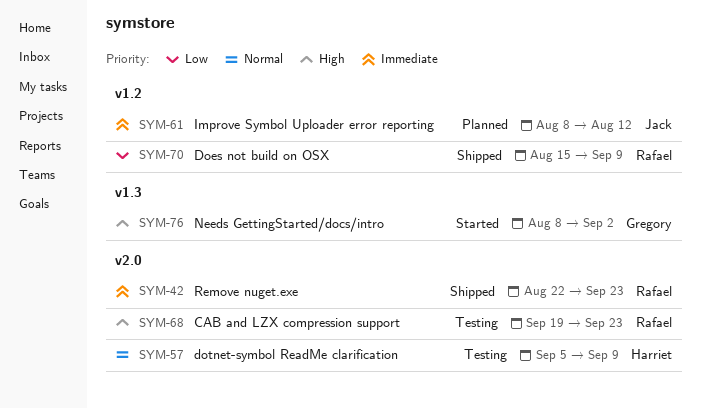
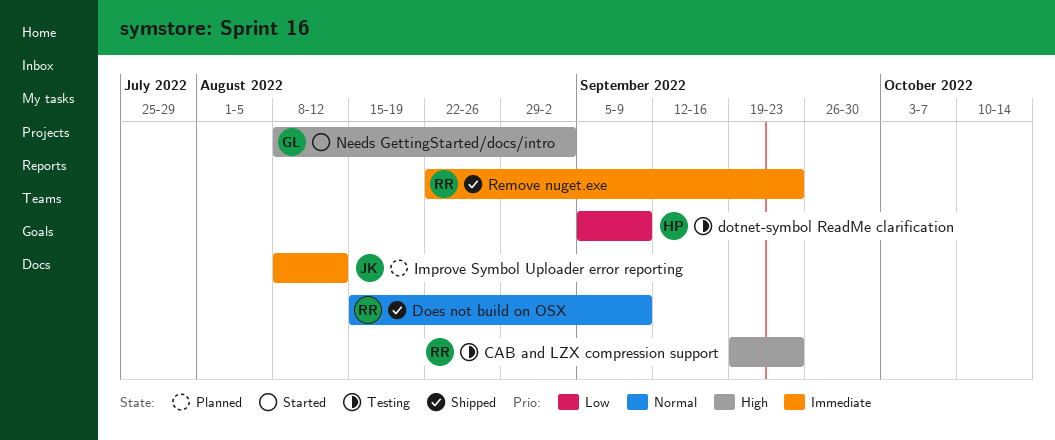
Does not build on OSX, priority: Low -> Normal
dotnet-symbol ReadMe clarification, priority: Normal -> Low

